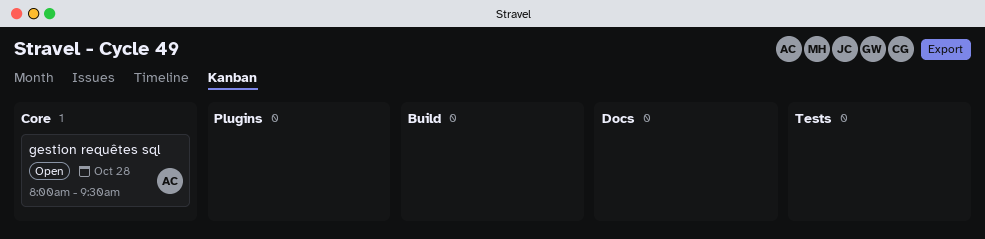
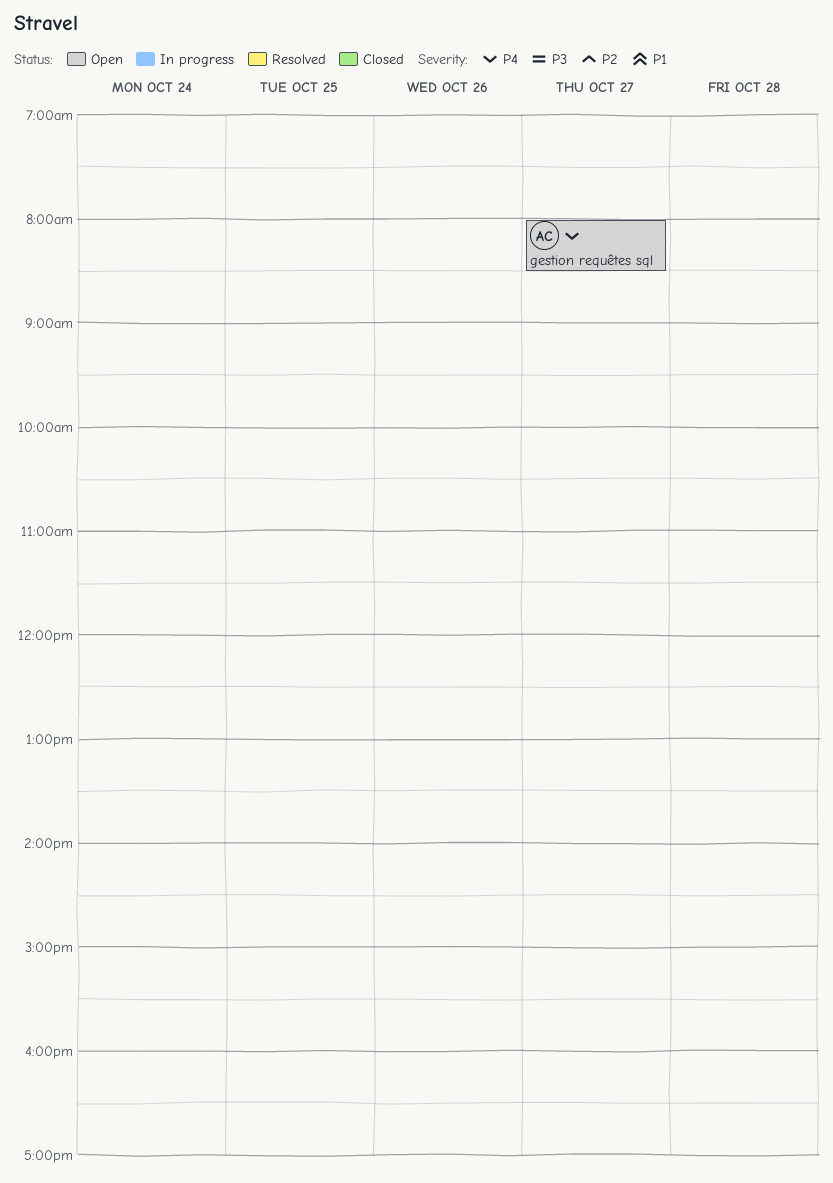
gestion requêtes sql, day: Oct 28 -> Oct 27
gestion requêtes sql, ends: 09:30 -> 08:30

